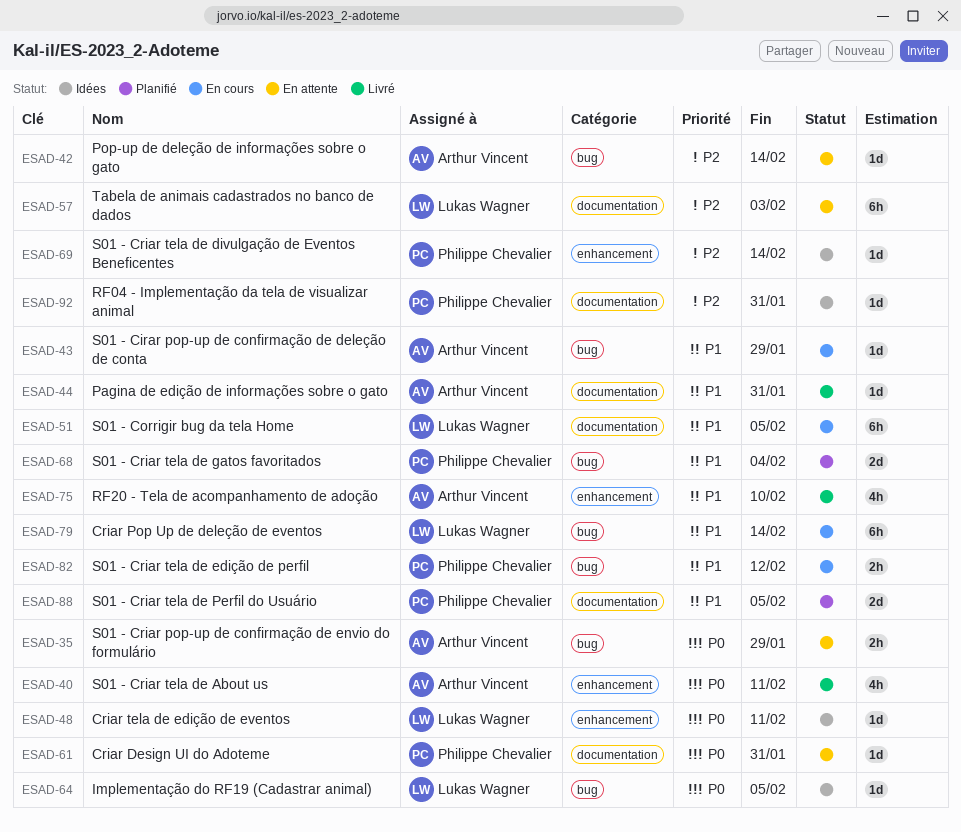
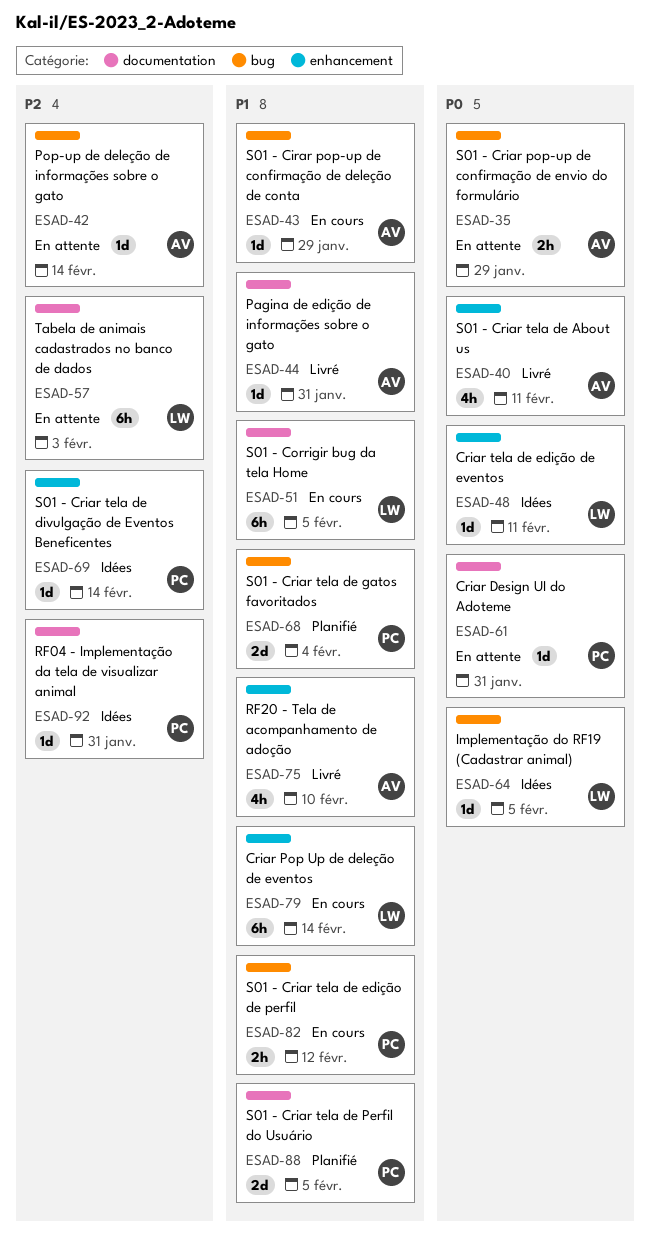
ESAD-79, label: bug -> enhancement

